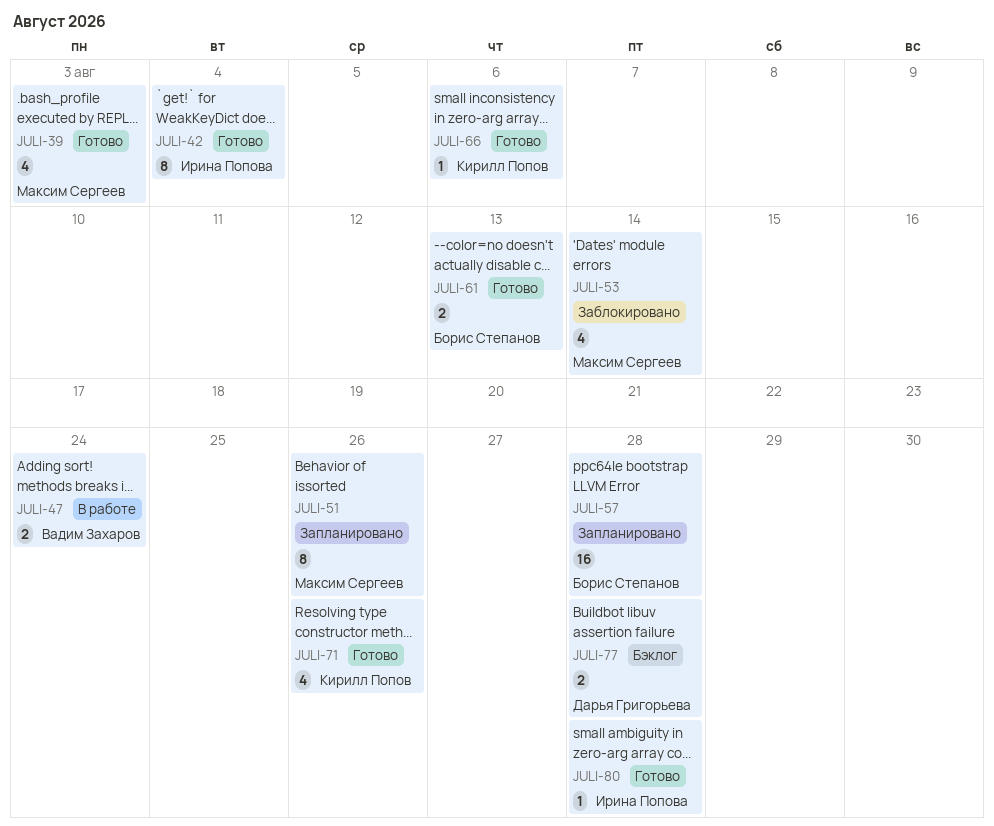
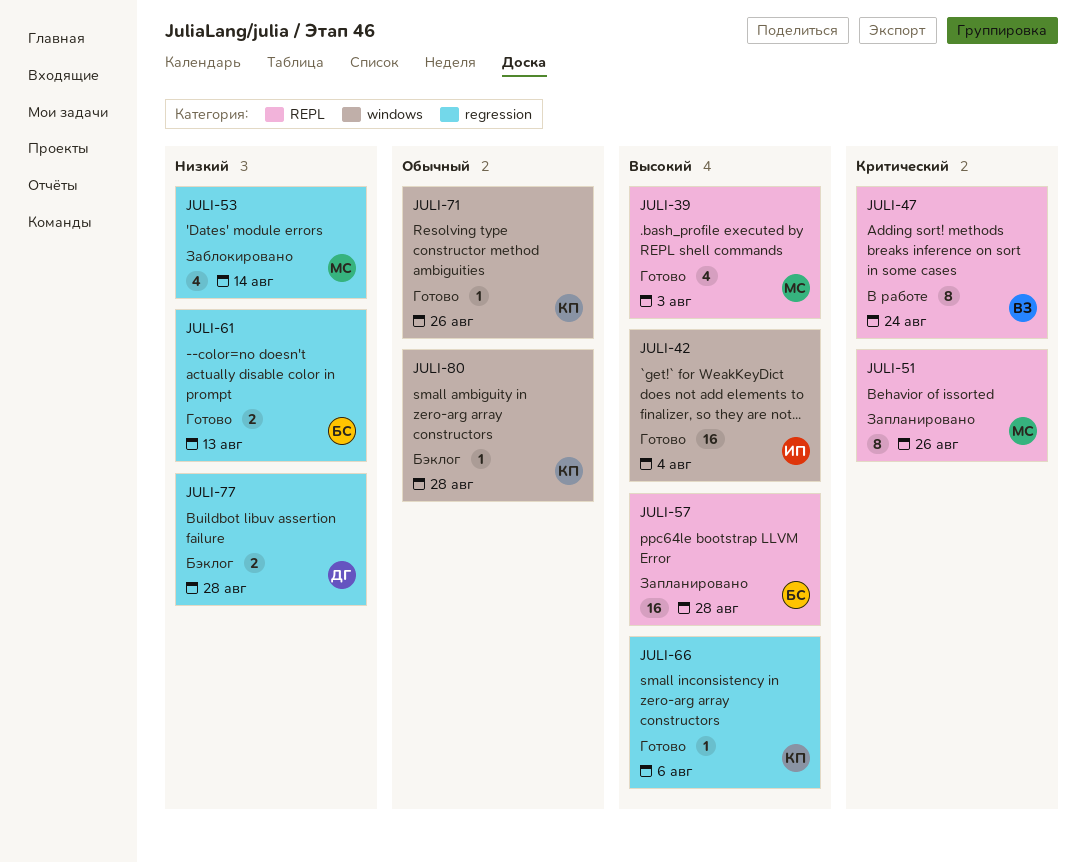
JULI-42, estimate: 8 -> 16
JULI-47, estimate: 2 -> 8
JULI-71, estimate: 4 -> 1
JULI-80, status: Готово -> Бэклог
JULI-80, owner: Ирина Попова -> Кирилл Попов

